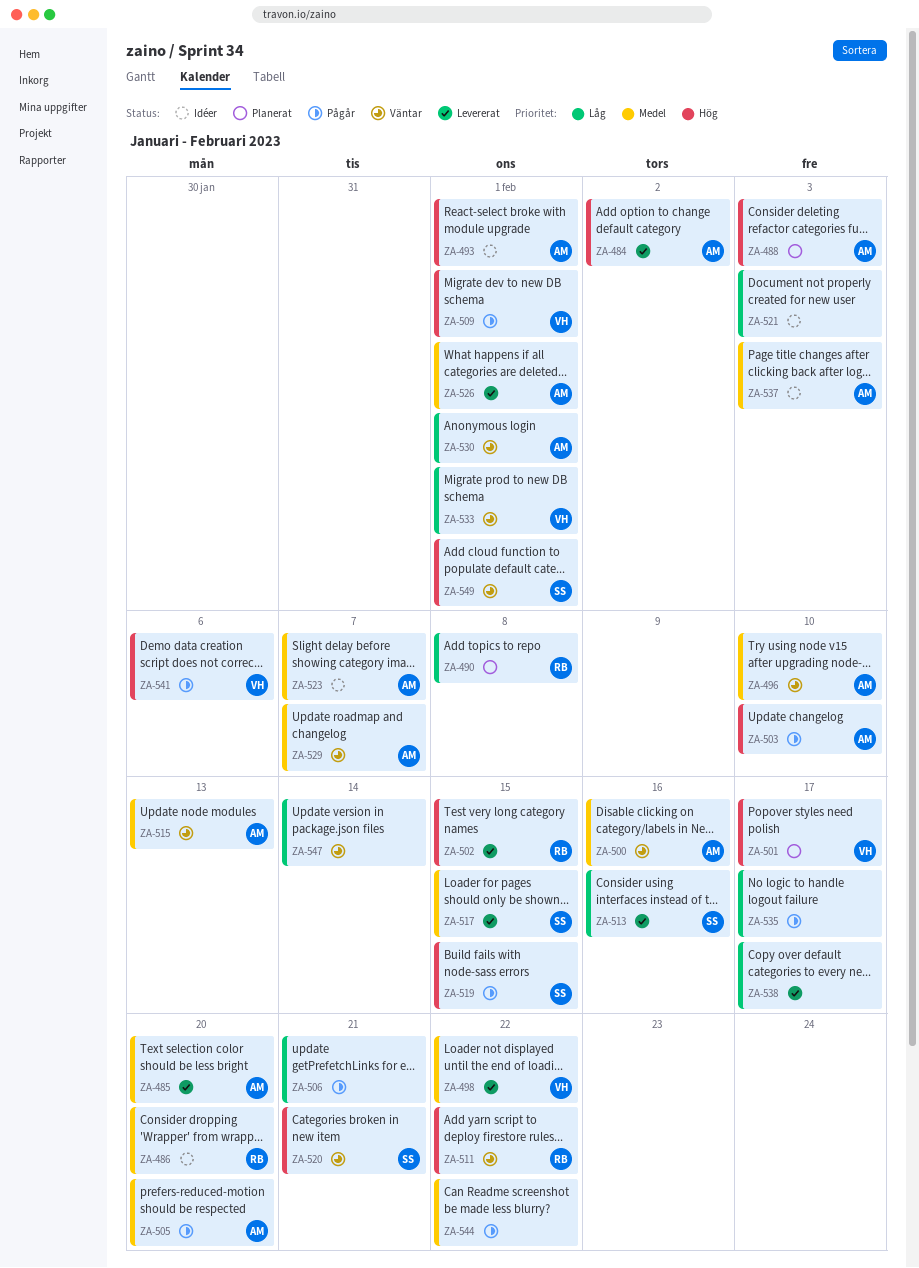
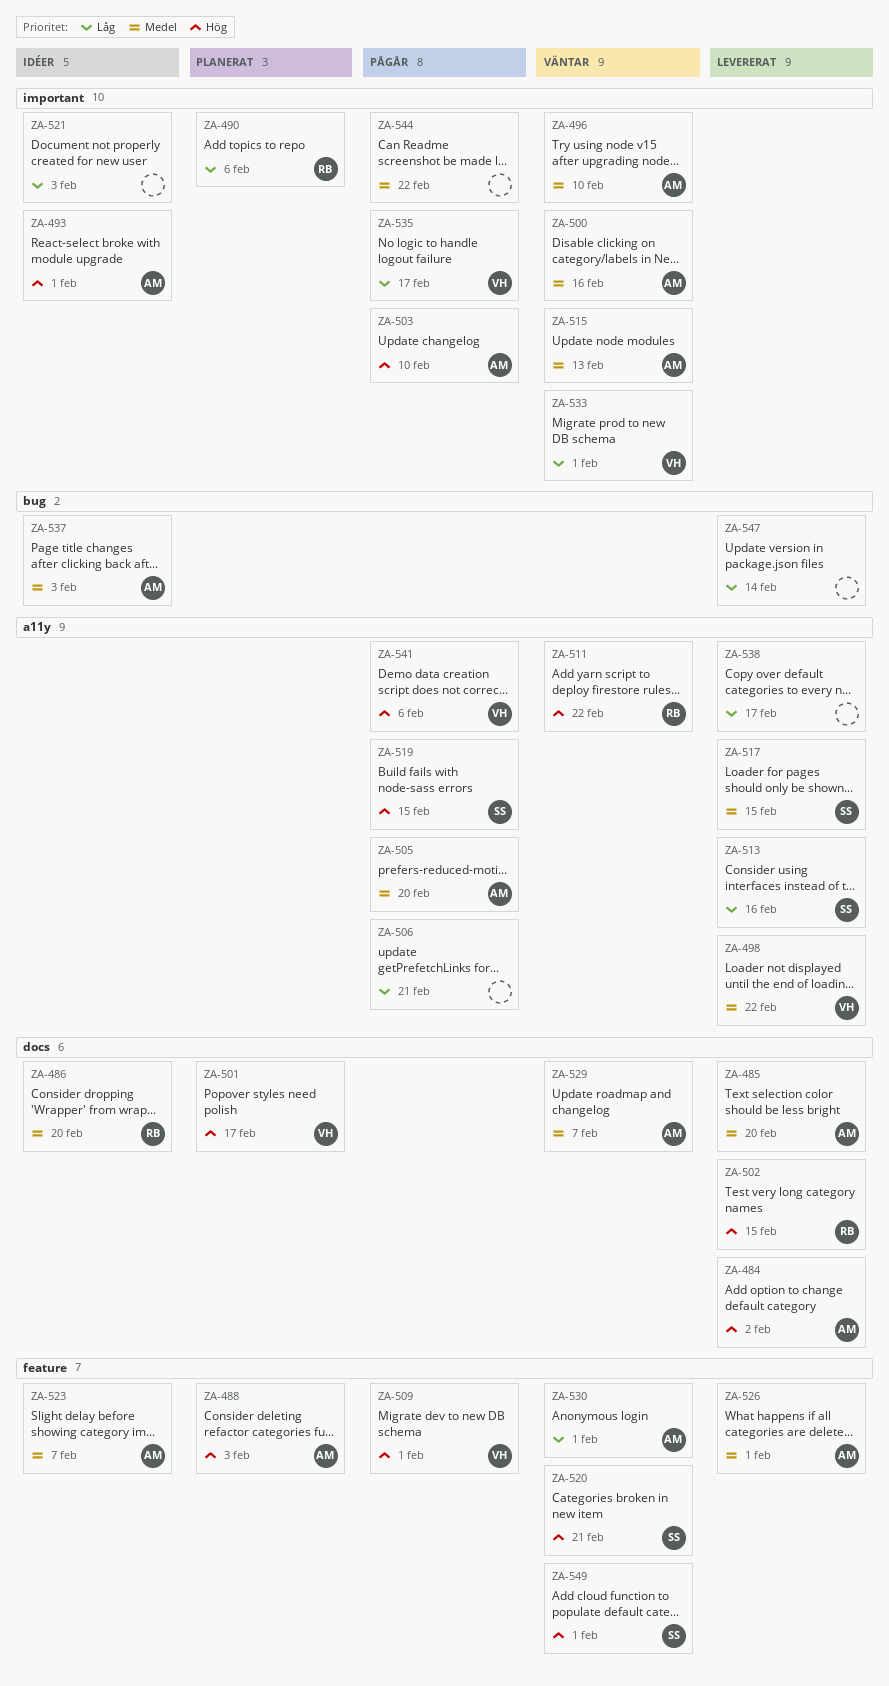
ZA-490, due: Feb 8 -> Feb 6
ZA-535, owner: none -> VH
ZA-547, status: Väntar -> Levererat

